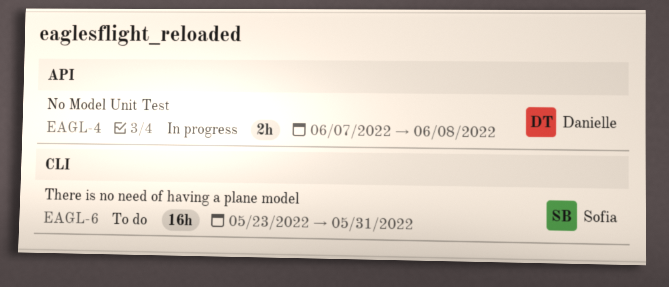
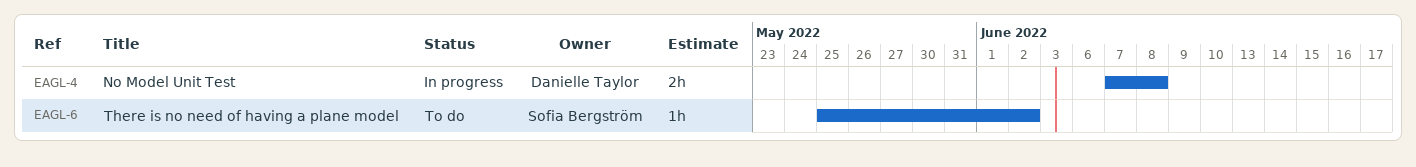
EAGL-6, estimate: 16h -> 1h
EAGL-6, start: May 23 -> May 25
EAGL-6, due: May 31 -> Jun 2

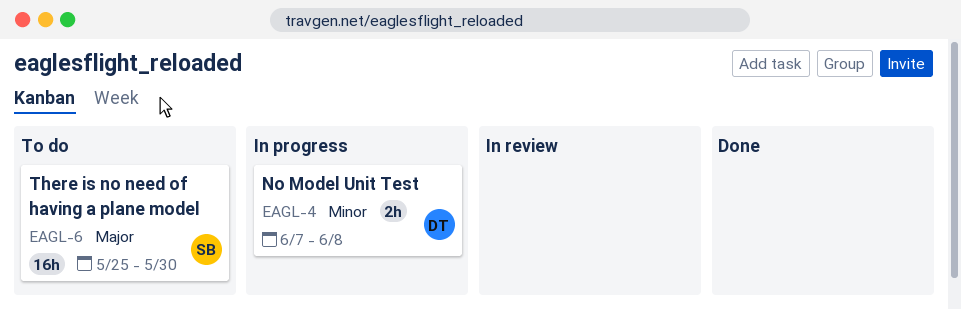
EAGL-6, estimate: 1h -> 16h
EAGL-6, due: Jun 2 -> May 30

